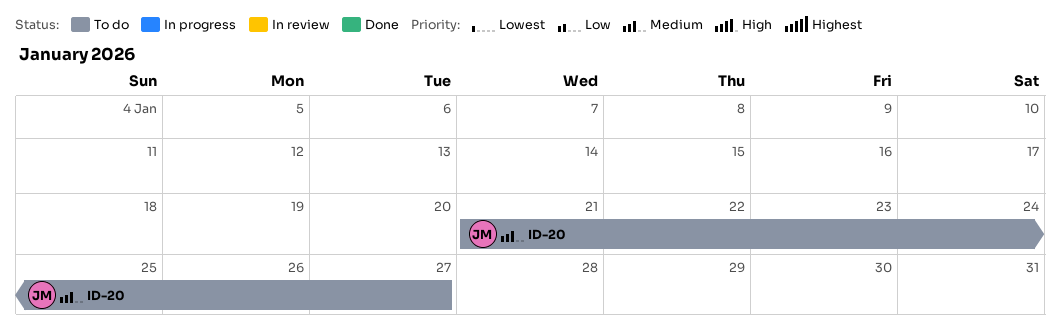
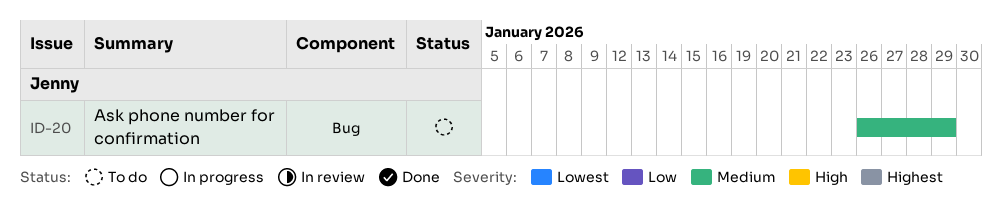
ID-20, start: Jan 21 -> Jan 26
ID-20, due: Jan 27 -> Jan 29

